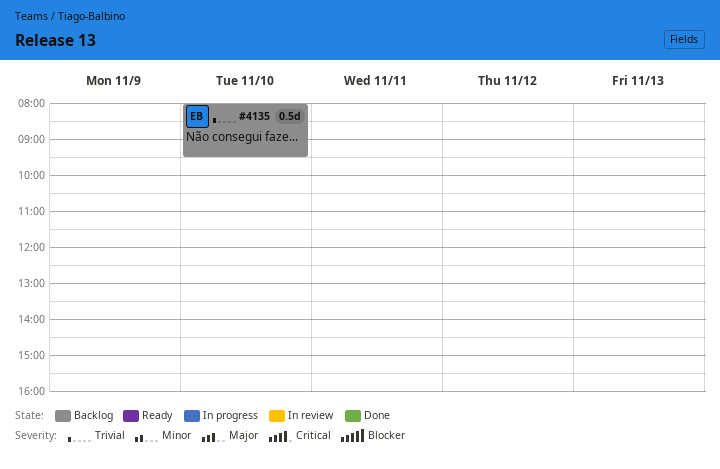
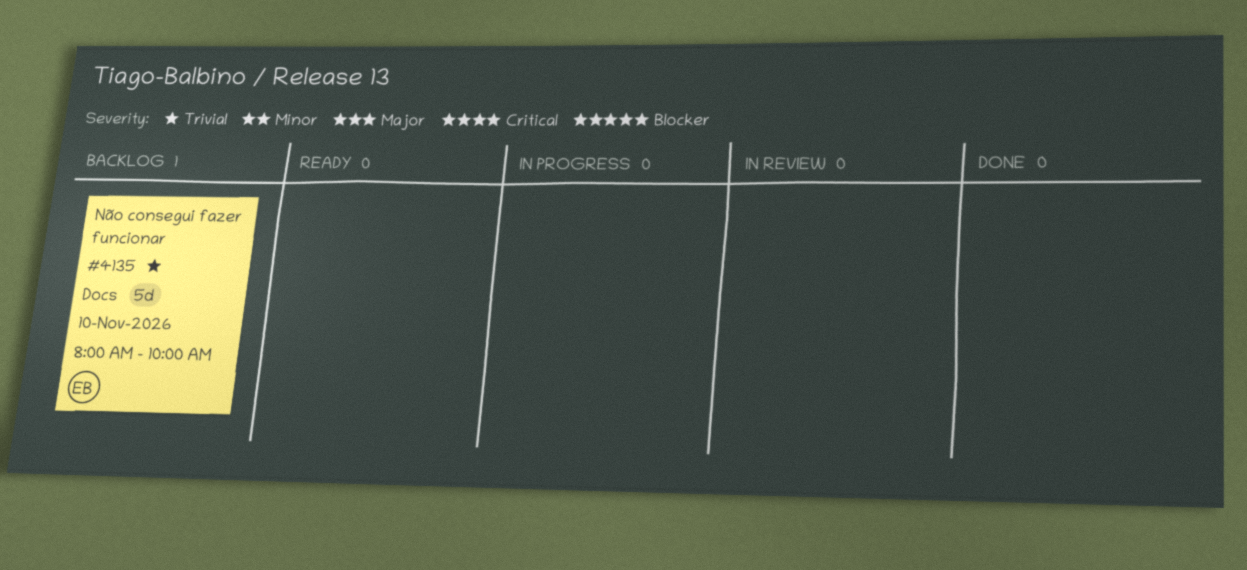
#4135, estimate: 0.5d -> 5d
#4135, ends: 09:30 -> 10:00

